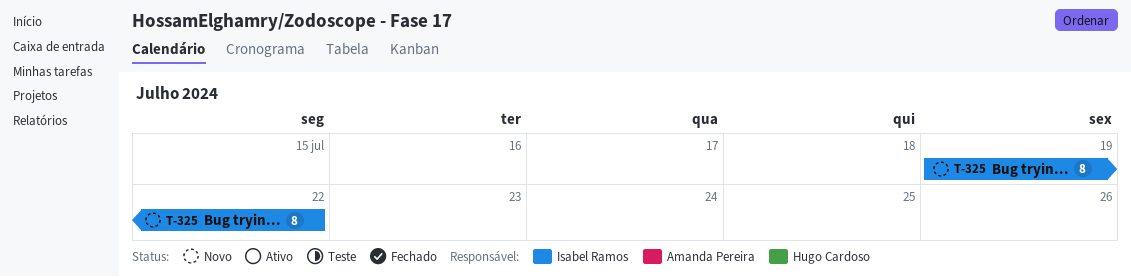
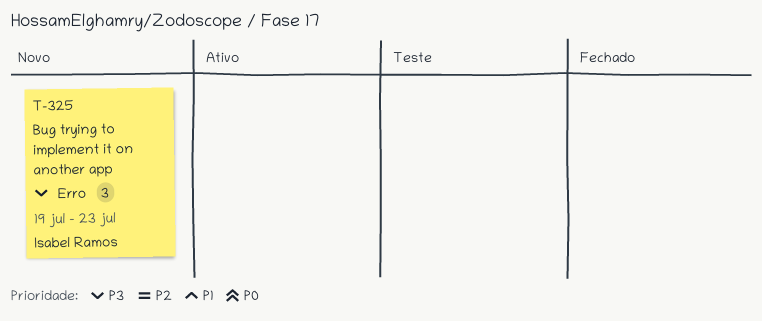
T-325, estimate: 8 -> 3
T-325, due: Jul 22 -> Jul 23

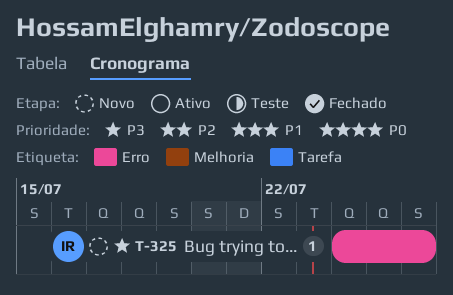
T-325, estimate: 3 -> 1
T-325, start: Jul 19 -> Jul 24
T-325, due: Jul 23 -> Jul 26

